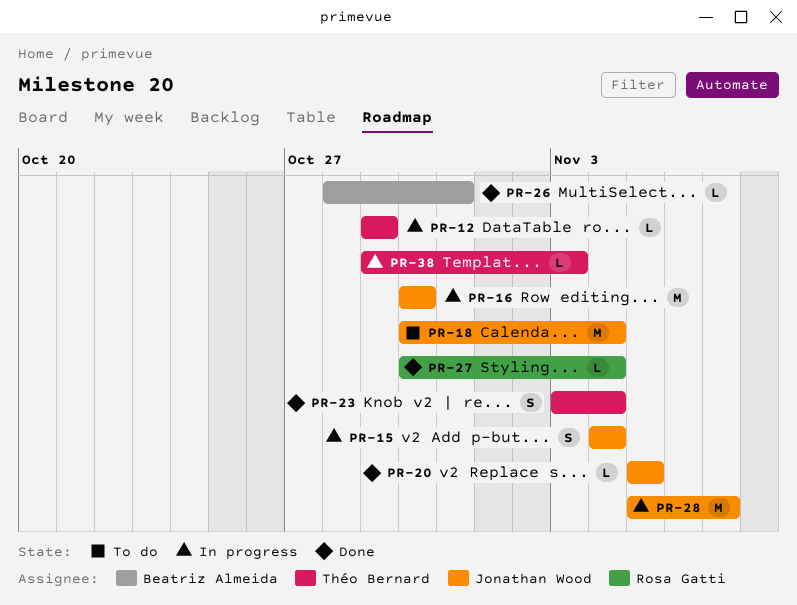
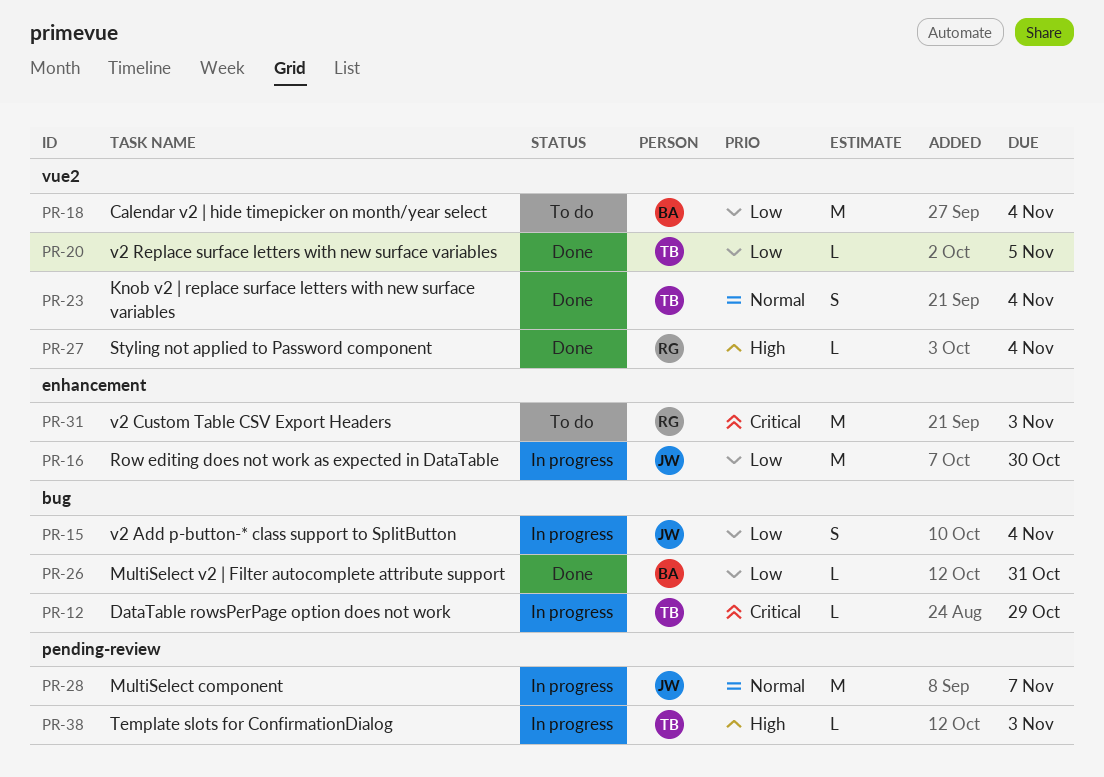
PR-18, owner: Jonathan Wood -> Beatriz Almeida
PR-20, owner: Jonathan Wood -> Théo Bernard
PR-31: none -> present

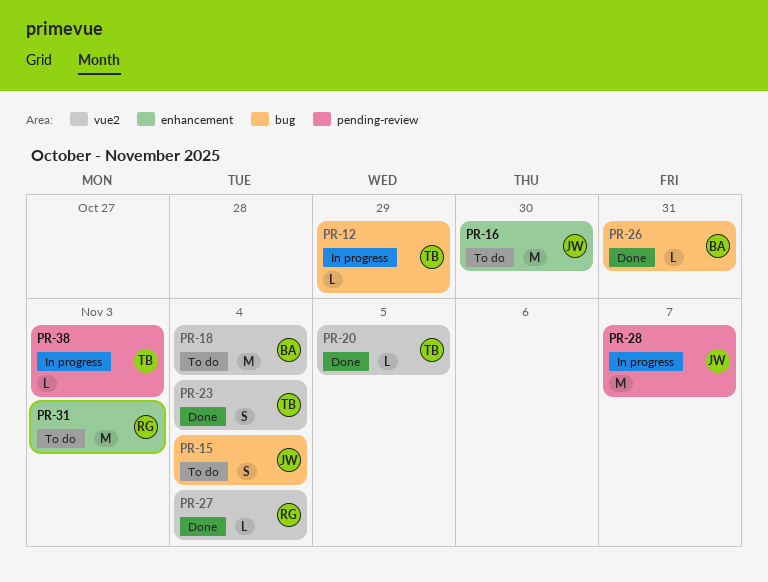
PR-15, status: In progress -> To do
PR-16, status: In progress -> To do

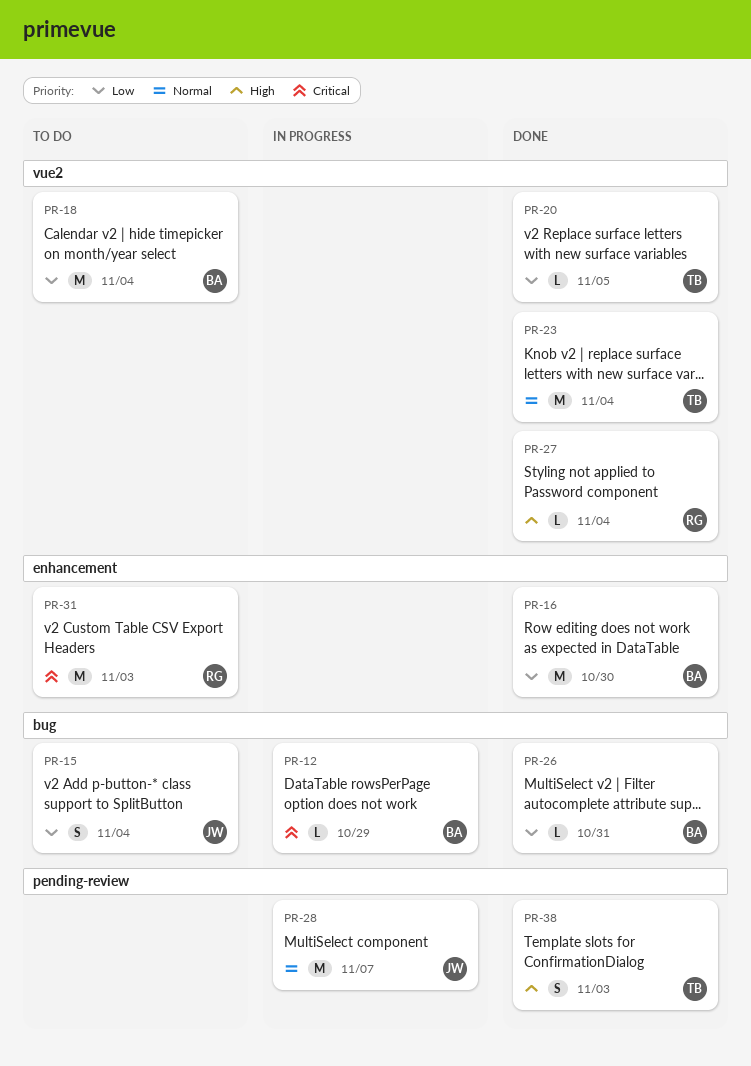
PR-12, owner: TB -> BA
PR-16, status: To do -> Done
PR-16, owner: JW -> BA
PR-23, estimate: S -> M
PR-38, status: In progress -> Done
PR-38, estimate: L -> S

